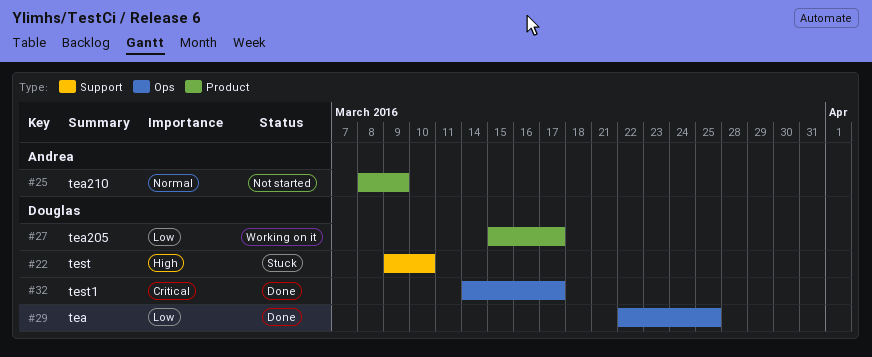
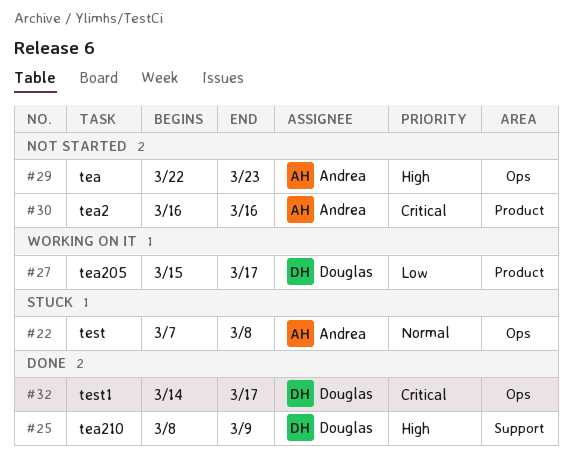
#22, owner: Douglas -> Andrea
#22, priority: High -> Normal
#22, label: Support -> Ops
#22, start: Mar 9 -> Mar 7
#22, due: Mar 10 -> Mar 8
#25, status: Not started -> Done
#25, owner: Andrea -> Douglas
#25, priority: Normal -> High
#25, label: Product -> Support
#29, status: Done -> Not started
#29, owner: Douglas -> Andrea
#29, priority: Low -> High
#29, due: Mar 25 -> Mar 23
#30: none -> present

